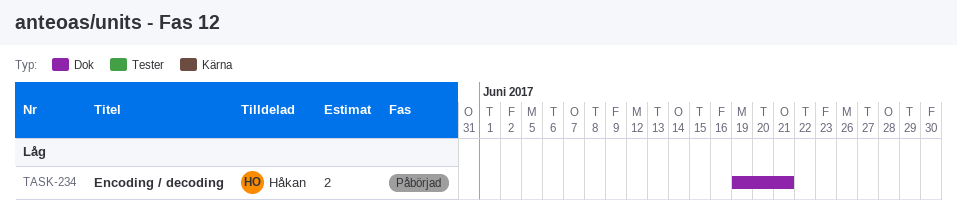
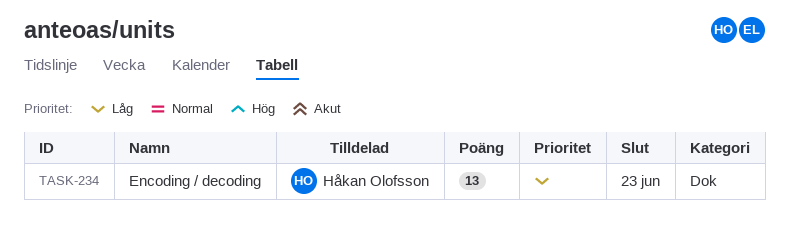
TASK-234, estimate: 2 -> 13
TASK-234, due: Jun 21 -> Jun 23

